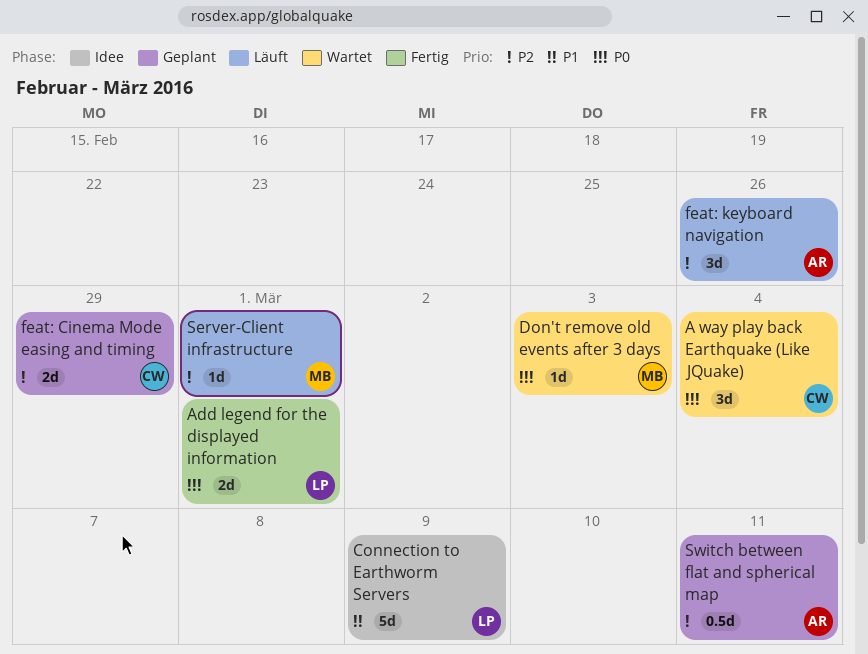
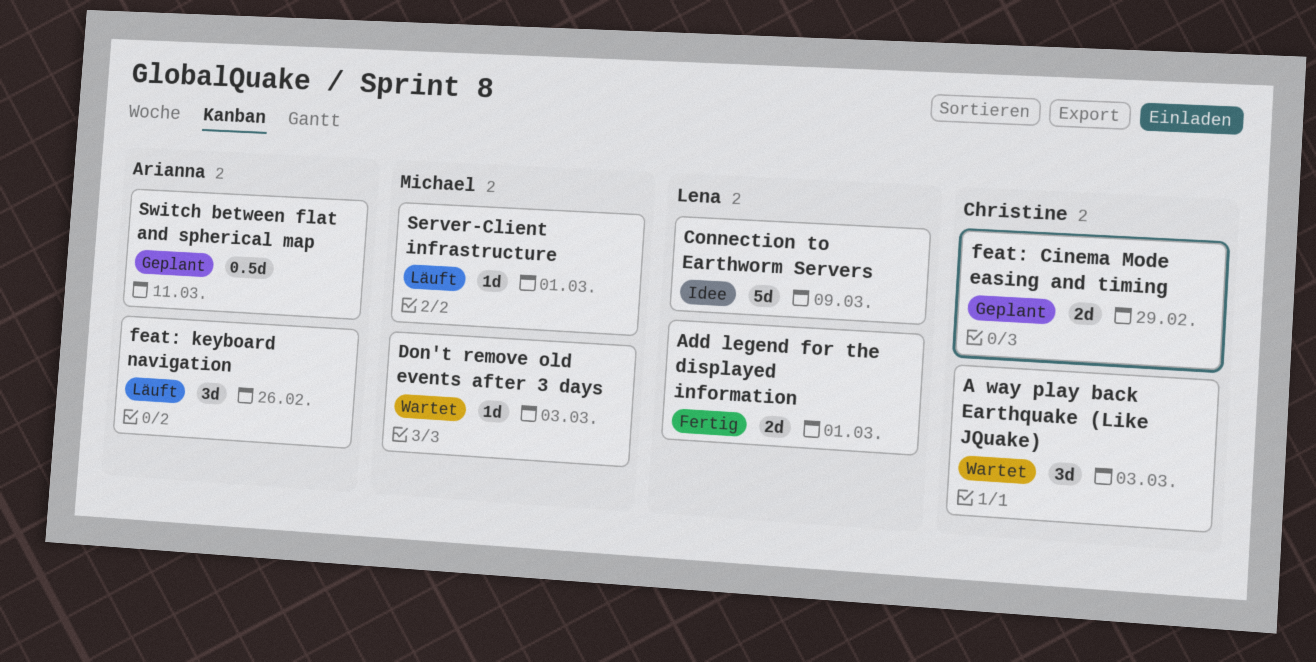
A way play back Earthquake (Like JQuake), due: Mar 4 -> Mar 3

